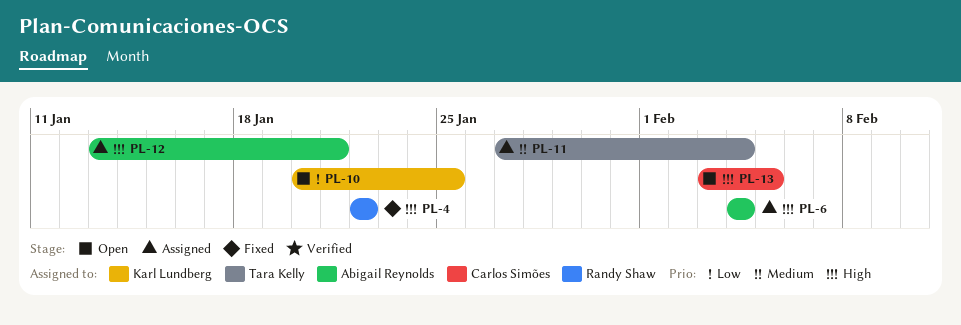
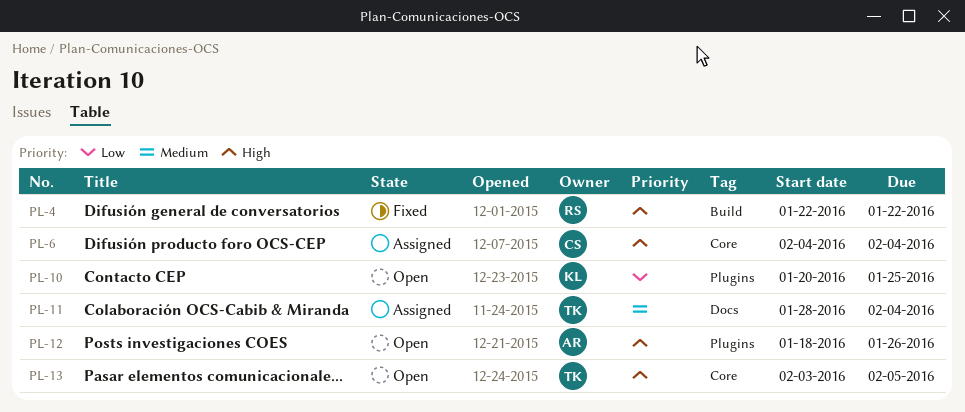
PL-6, owner: Abigail Reynolds -> Carlos Simões
PL-11, start: Jan 27 -> Jan 28
PL-12, status: Assigned -> Open
PL-12, start: Jan 13 -> Jan 18
PL-12, due: Jan 21 -> Jan 26
PL-13, owner: Carlos Simões -> Tara Kelly

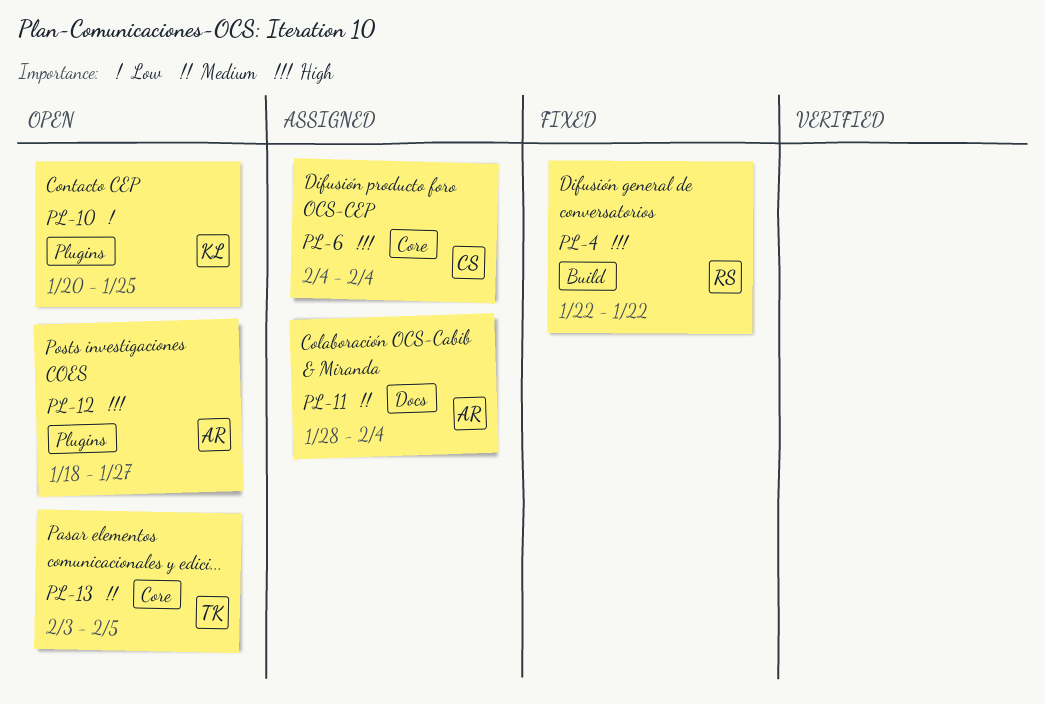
PL-11, owner: TK -> AR
PL-12, due: Jan 26 -> Jan 27
PL-13, priority: High -> Medium

